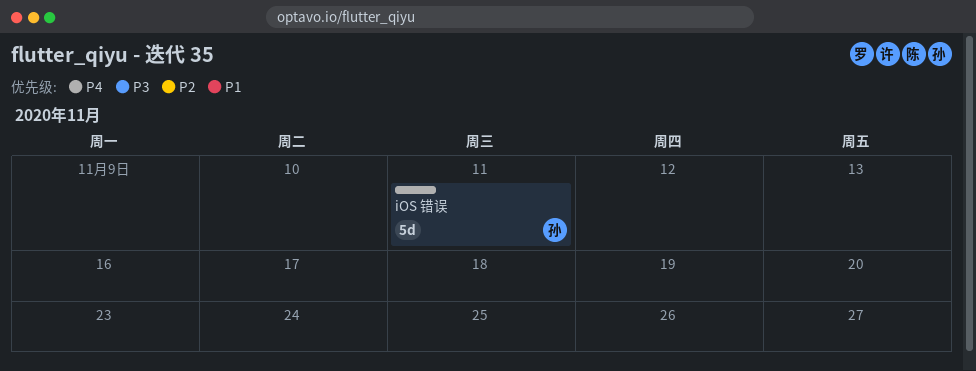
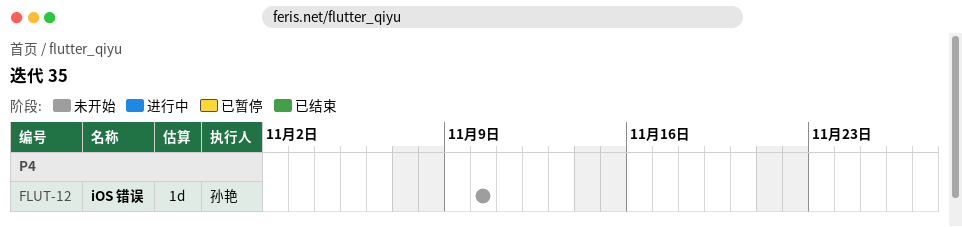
iOS 错误, estimate: 5d -> 1d
iOS 错误, due: Nov 11 -> Nov 10

